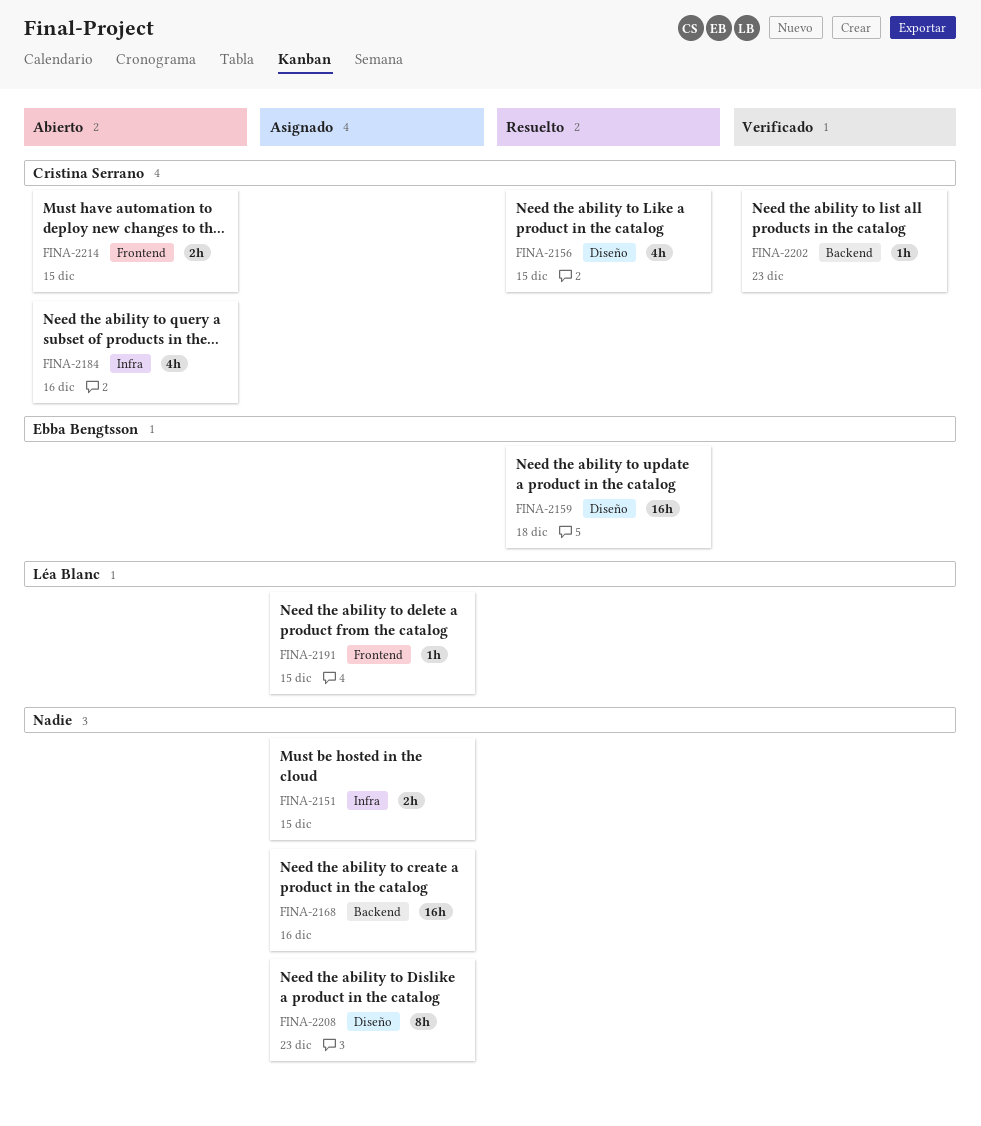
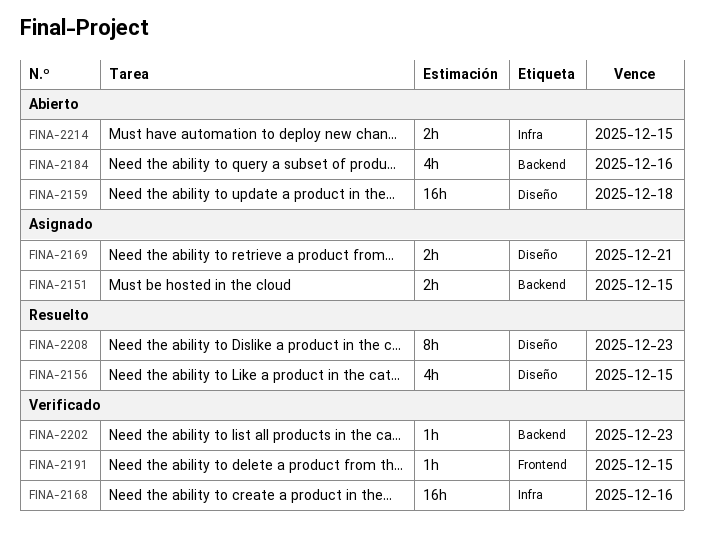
FINA-2151, label: Infra -> Backend
FINA-2159, status: Resuelto -> Abierto
FINA-2168, status: Asignado -> Verificado
FINA-2168, label: Backend -> Infra
FINA-2169: none -> present
FINA-2184, label: Infra -> Backend
FINA-2191, status: Asignado -> Verificado
FINA-2208, status: Asignado -> Resuelto
FINA-2214, label: Frontend -> Infra

